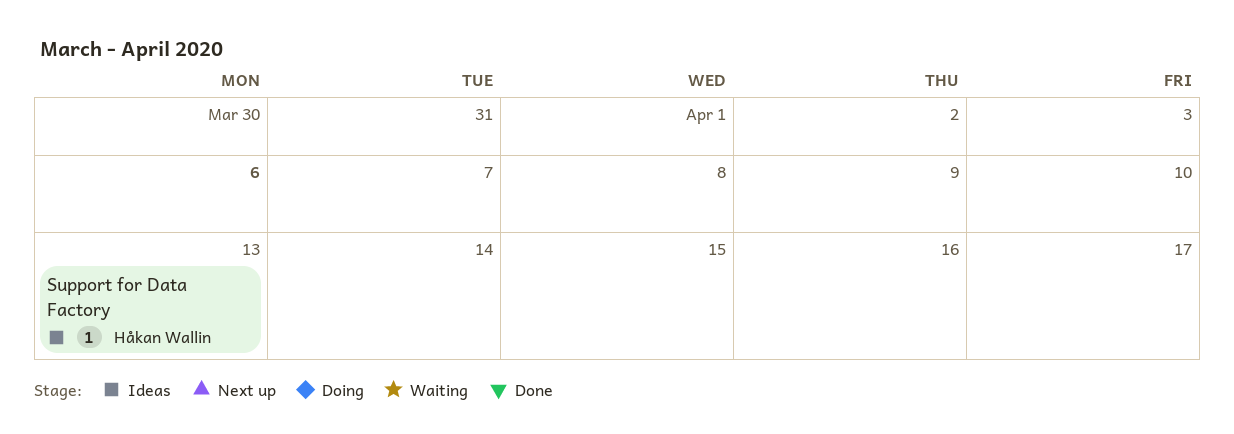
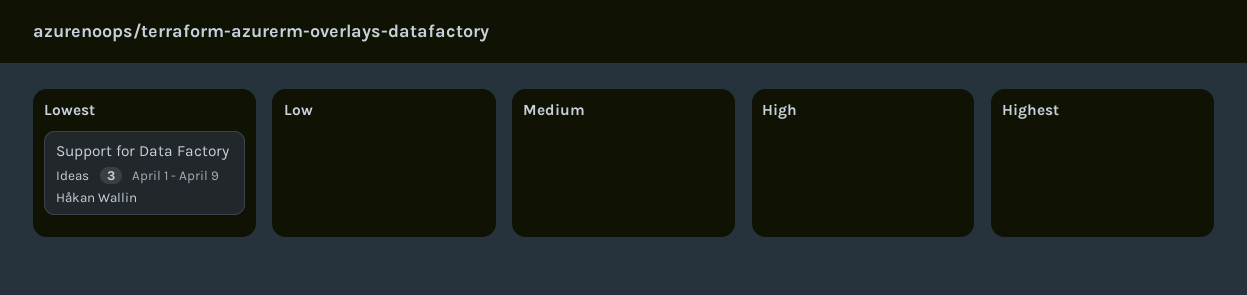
Support for Data Factory, estimate: 1 -> 3
Support for Data Factory, due: Apr 13 -> Apr 9

